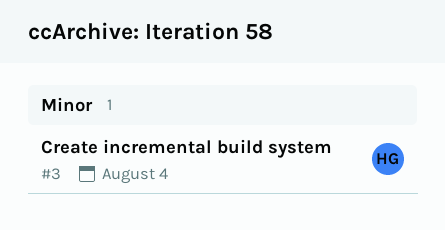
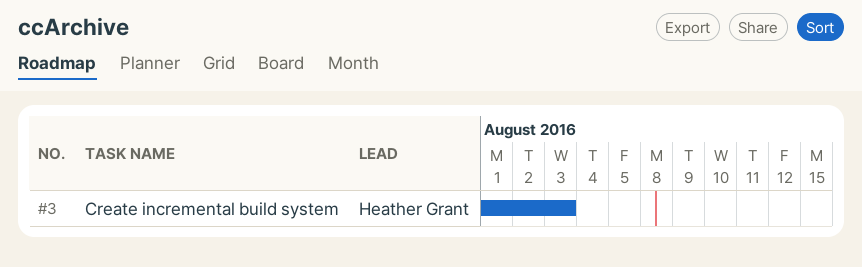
#3, due: Aug 4 -> Aug 3

